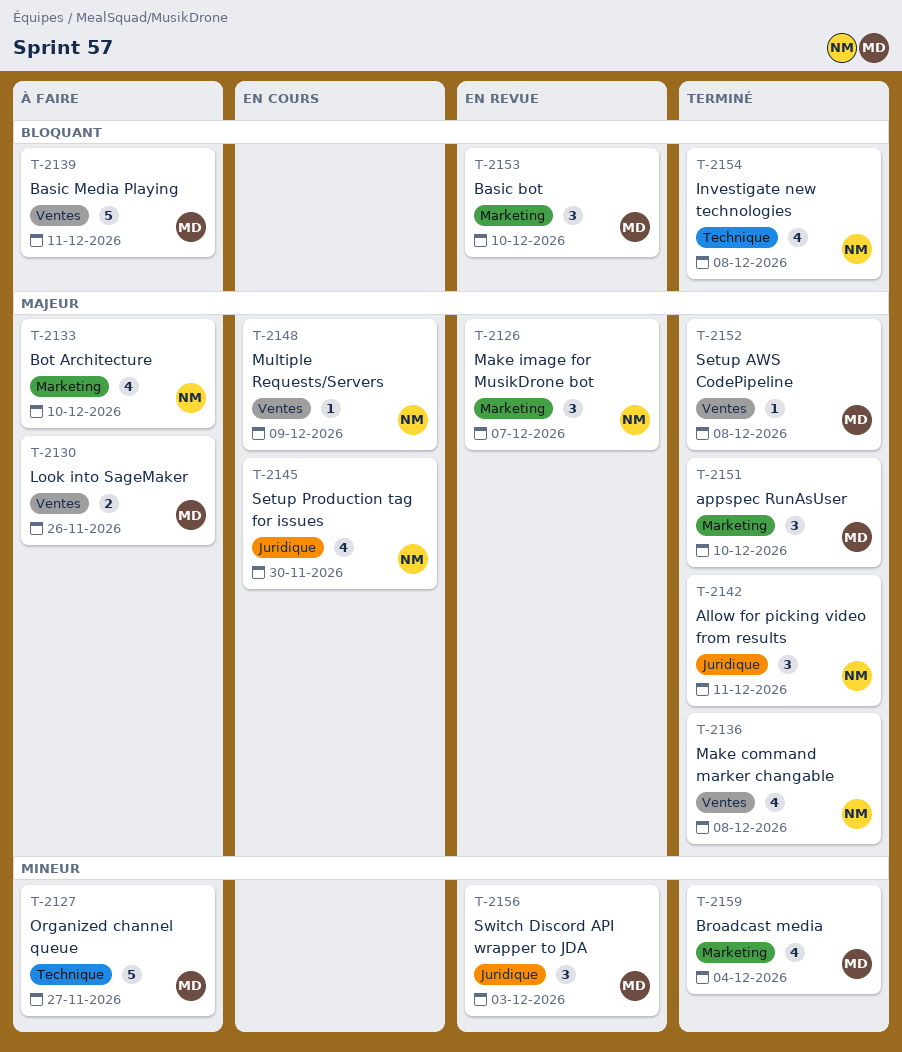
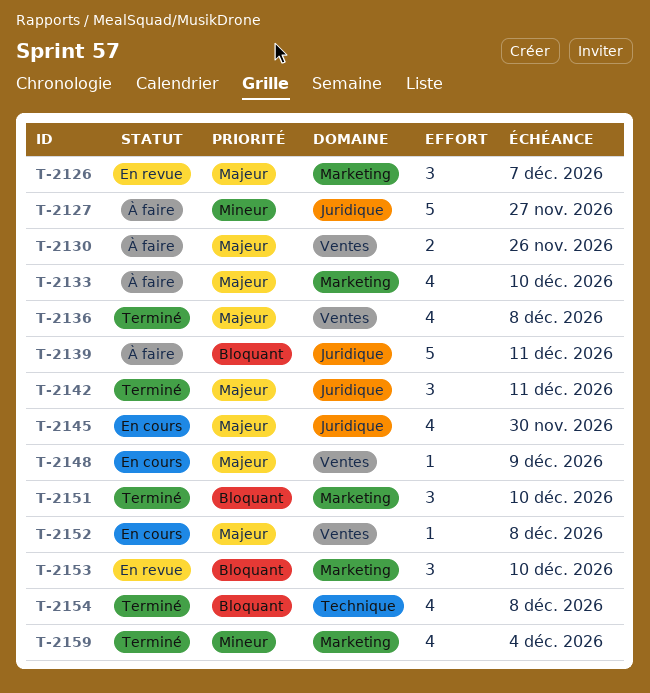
T-2127, label: Technique -> Juridique
T-2139, label: Ventes -> Juridique
T-2151, priority: Majeur -> Bloquant
T-2152, status: Terminé -> En cours
T-2156: present -> none

